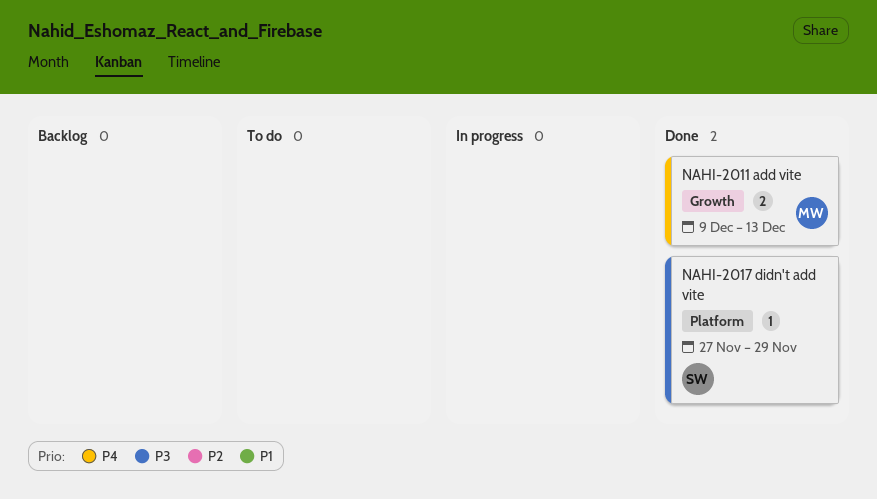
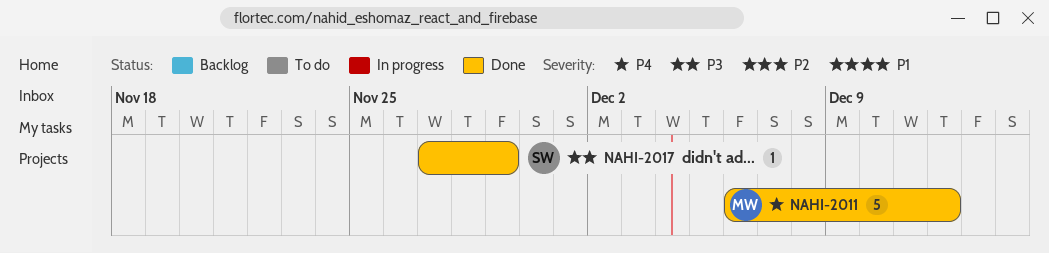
NAHI-2011, estimate: 2 -> 5
NAHI-2011, start: Dec 9 -> Dec 6
NAHI-2011, due: Dec 13 -> Dec 12

